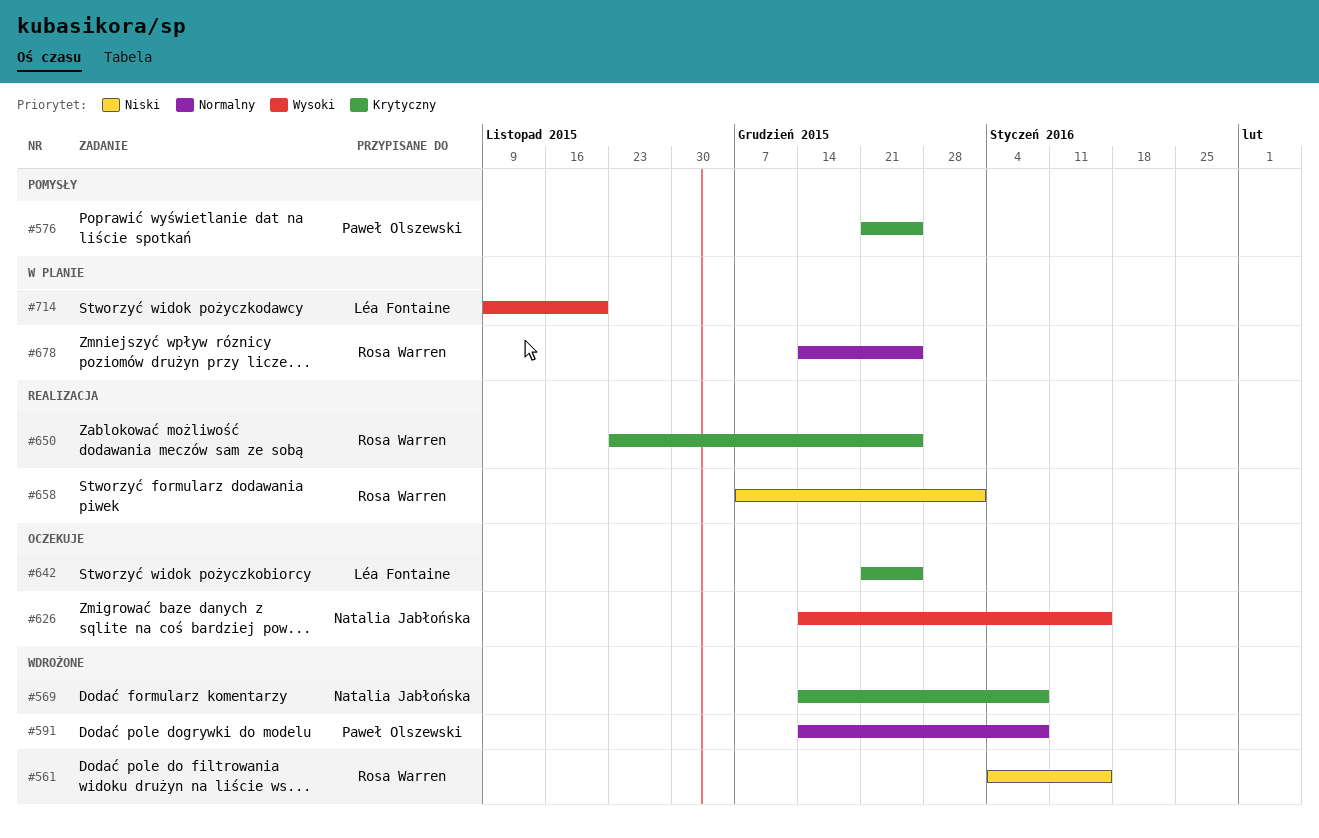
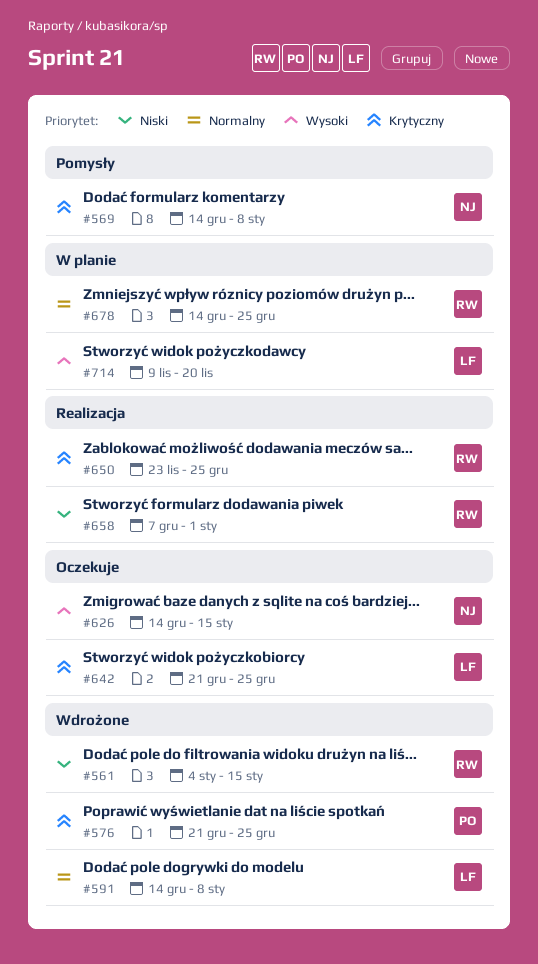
#569, status: Wdrożone -> Pomysły
#576, status: Pomysły -> Wdrożone
#591, owner: Paweł Olszewski -> Léa Fontaine

